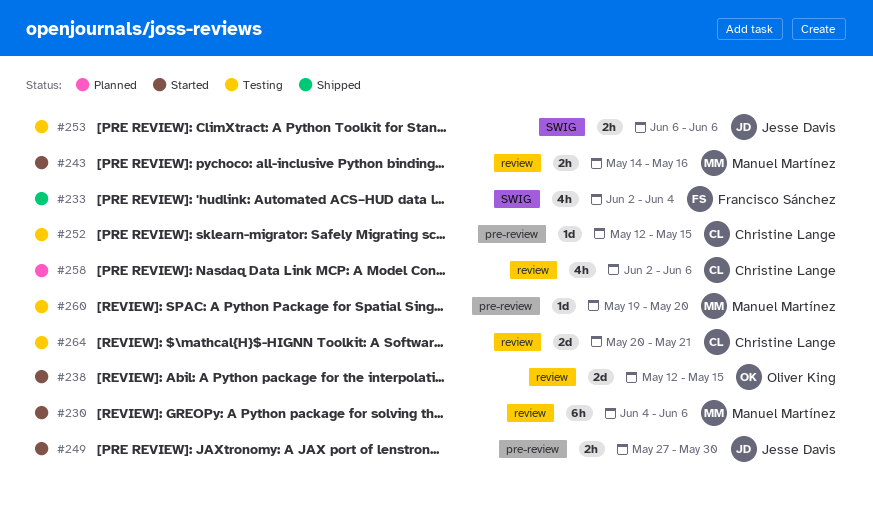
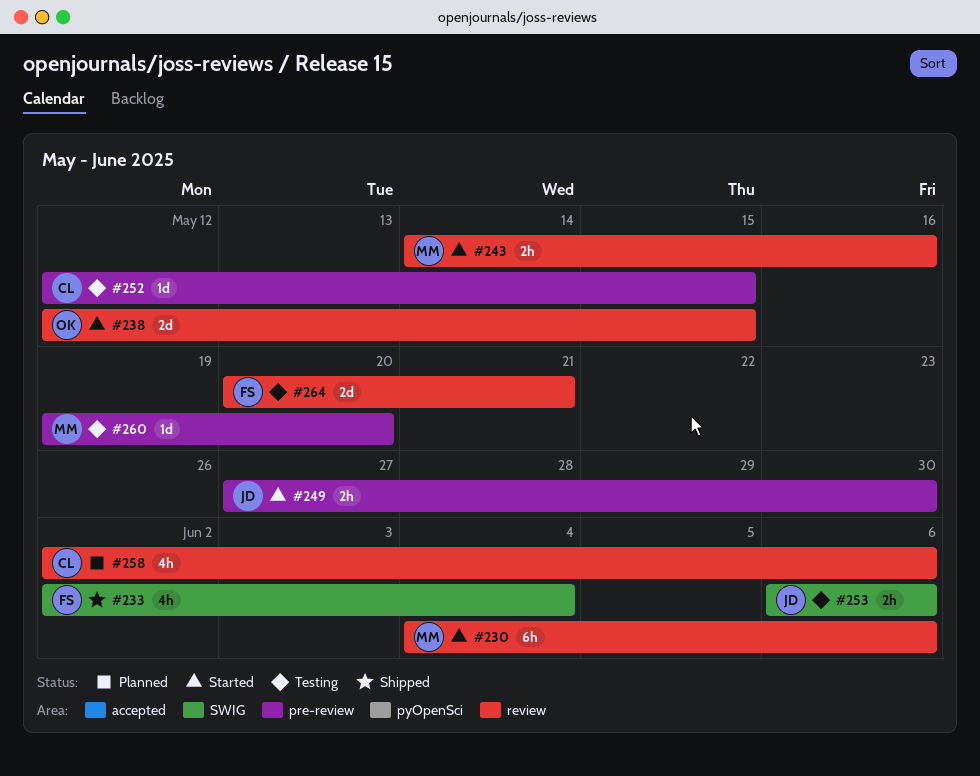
#264, owner: Christine Lange -> Francisco Sánchez

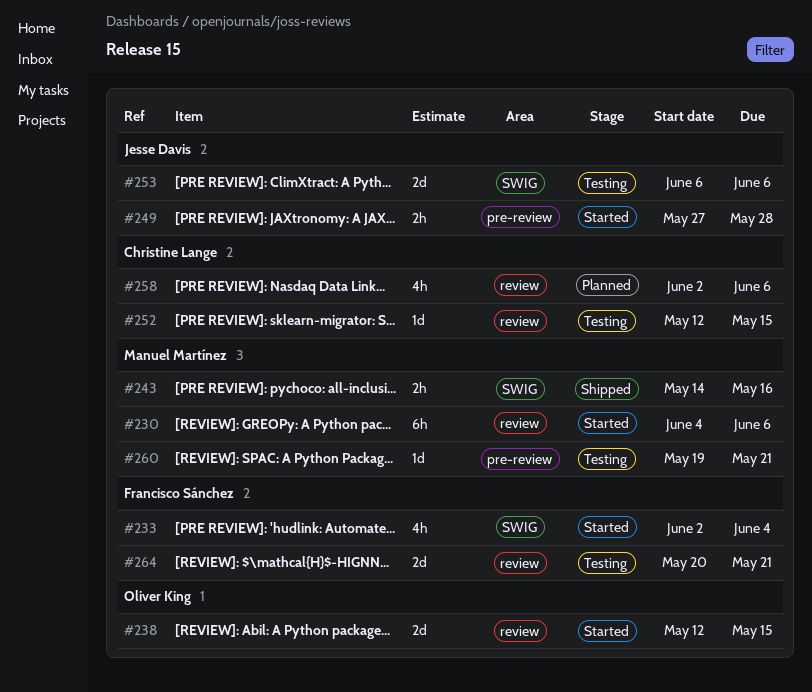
#233, status: Shipped -> Started
#243, status: Started -> Shipped
#243, label: review -> SWIG
#249, due: May 30 -> May 28
#252, label: pre-review -> review
#253, estimate: 2h -> 2d
#260, due: May 20 -> May 21

